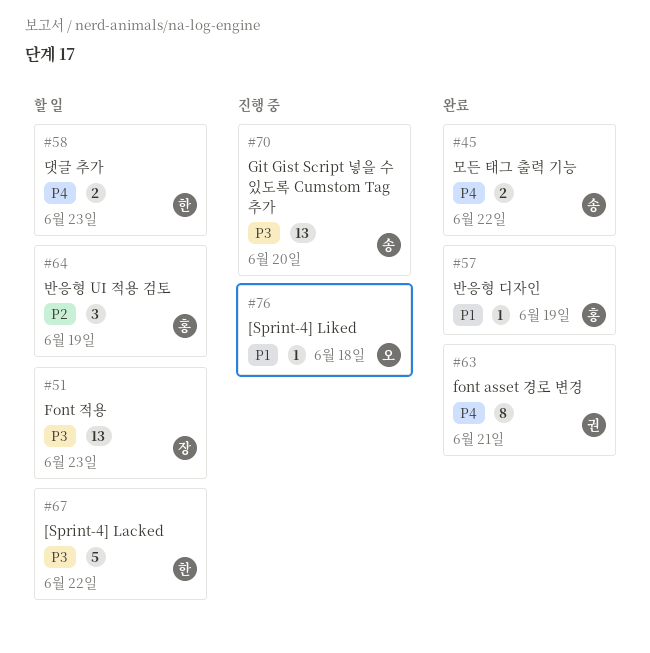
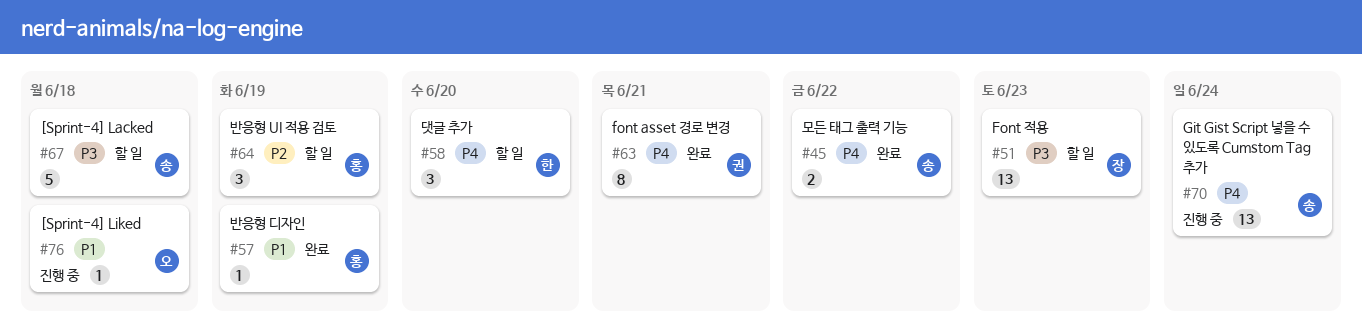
#58, estimate: 2 -> 3
#58, due: Jun 23 -> Jun 20
#67, owner: 한 -> 송
#67, due: Jun 22 -> Jun 18
#70, priority: P3 -> P4
#70, due: Jun 20 -> Jun 24

